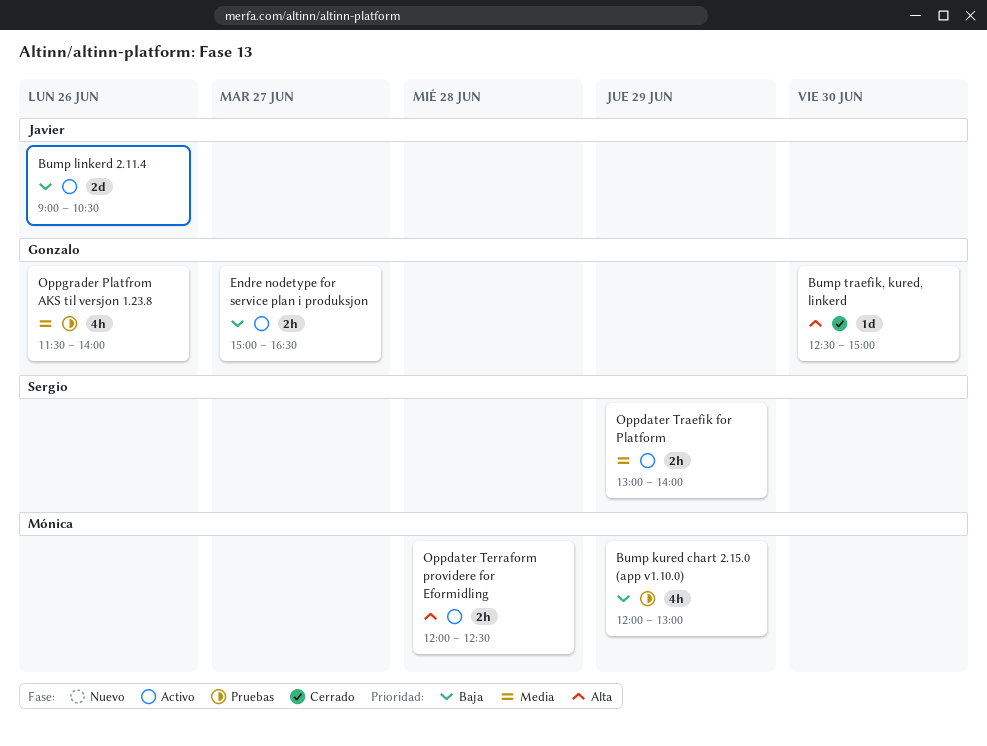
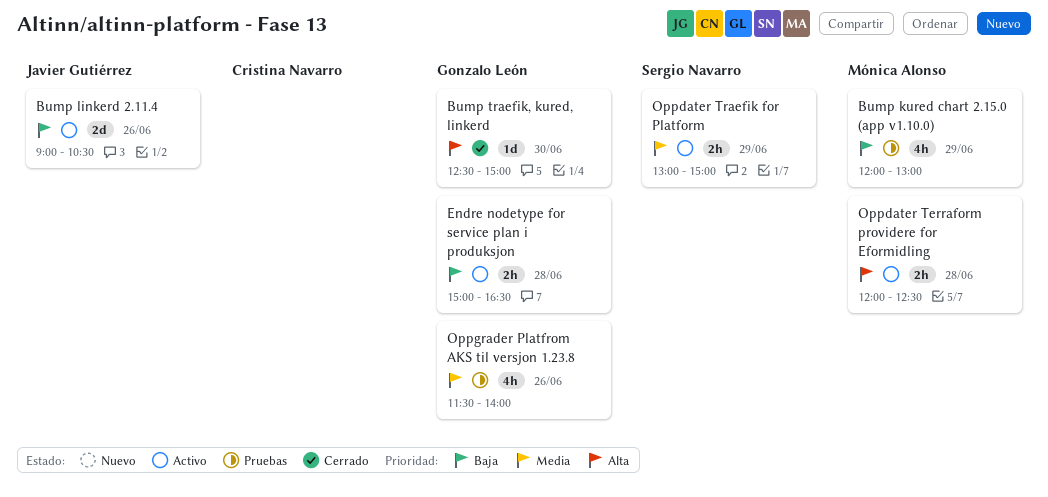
Endre nodetype for service plan i produksjon, day: Jun 27 -> Jun 28
Oppdater Traefik for Platform, ends: 14:00 -> 15:00

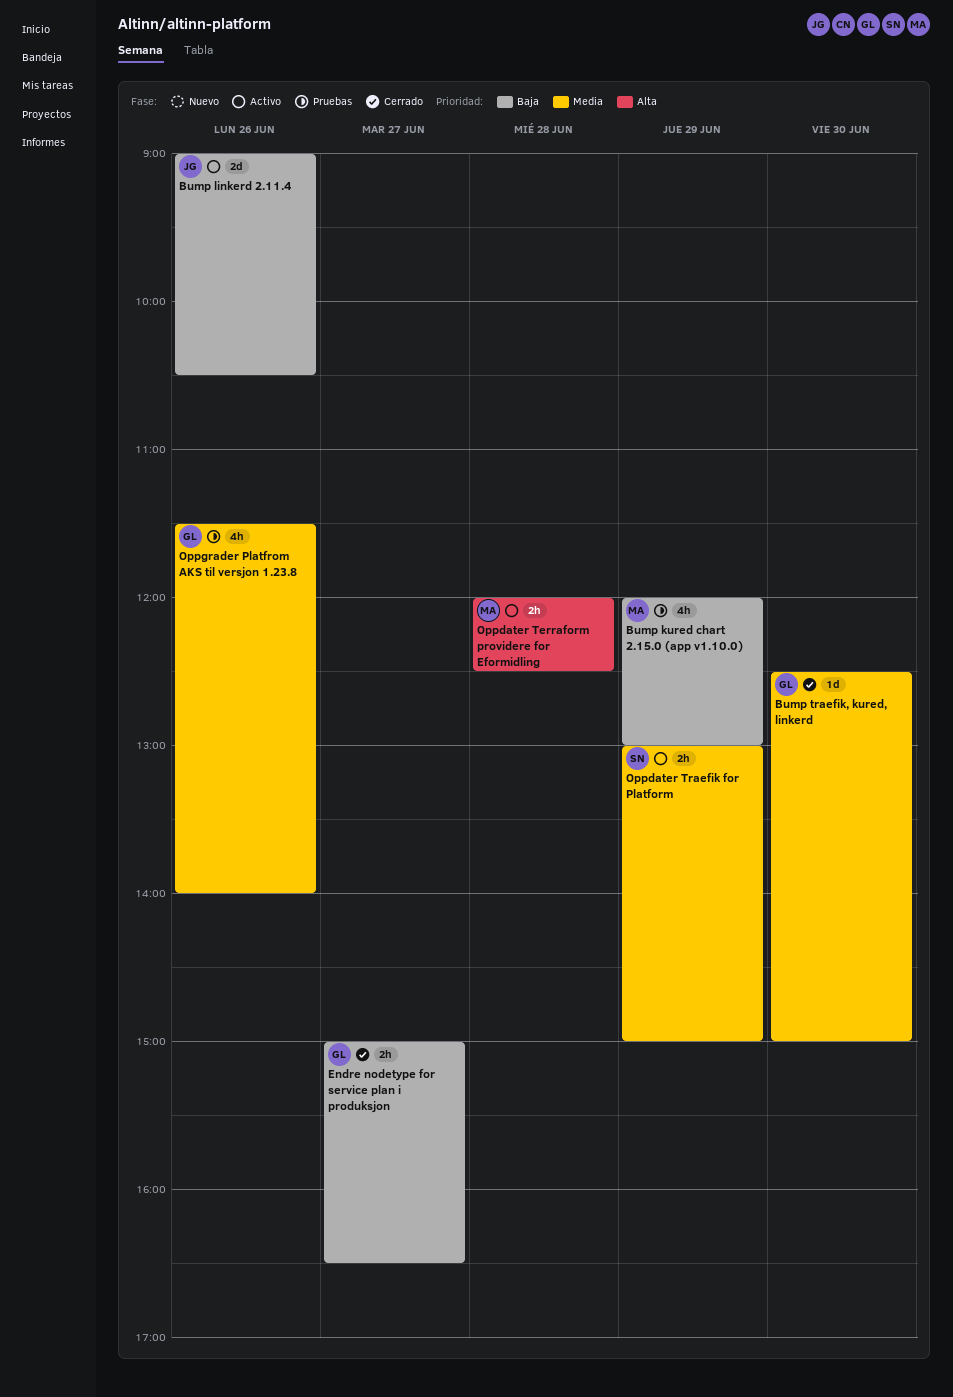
Bump traefik, kured, linkerd, priority: Alta -> Media
Endre nodetype for service plan i produksjon, status: Activo -> Cerrado
Endre nodetype for service plan i produksjon, day: Jun 28 -> Jun 27

